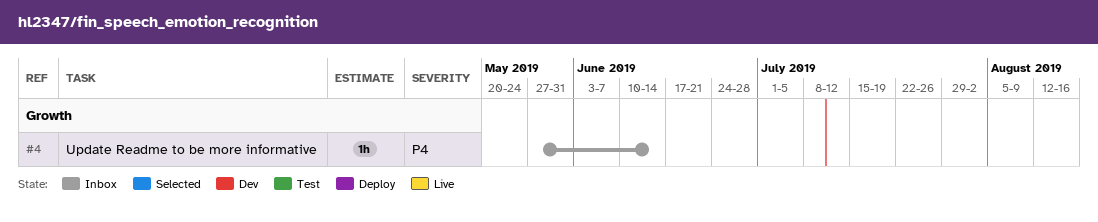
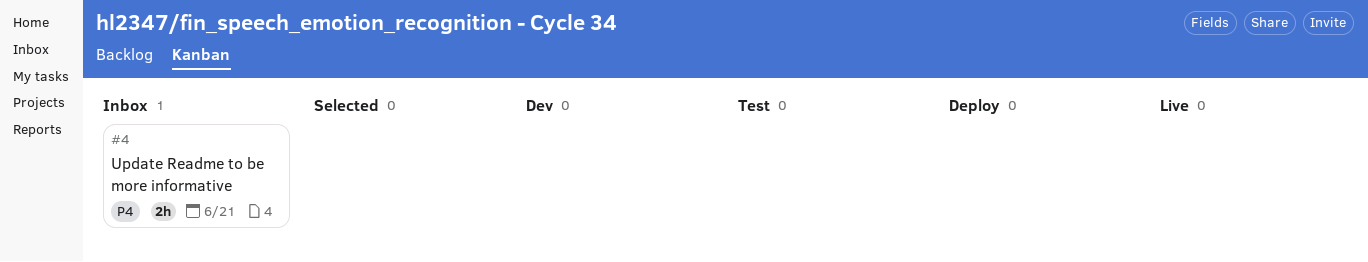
#4, estimate: 1h -> 2h
#4, due: Jun 14 -> Jun 21

